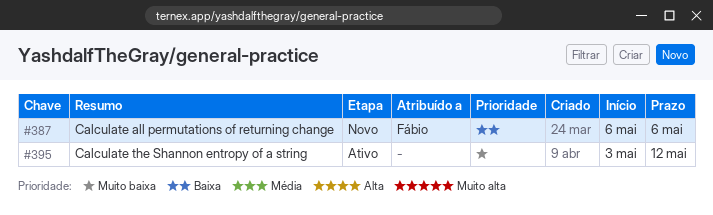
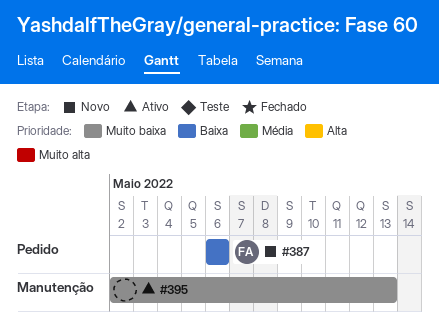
#395, start: May 3 -> May 2
#395, due: May 12 -> May 13

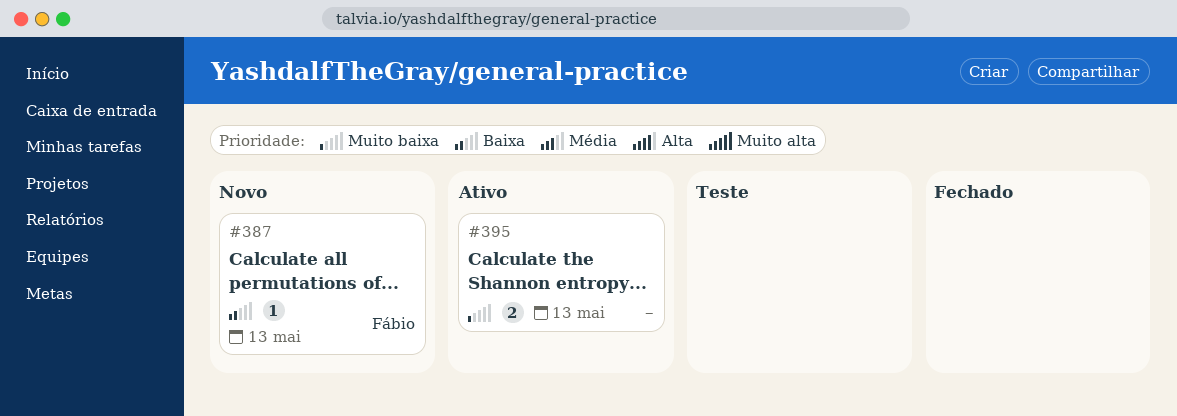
#387, due: May 6 -> May 13

